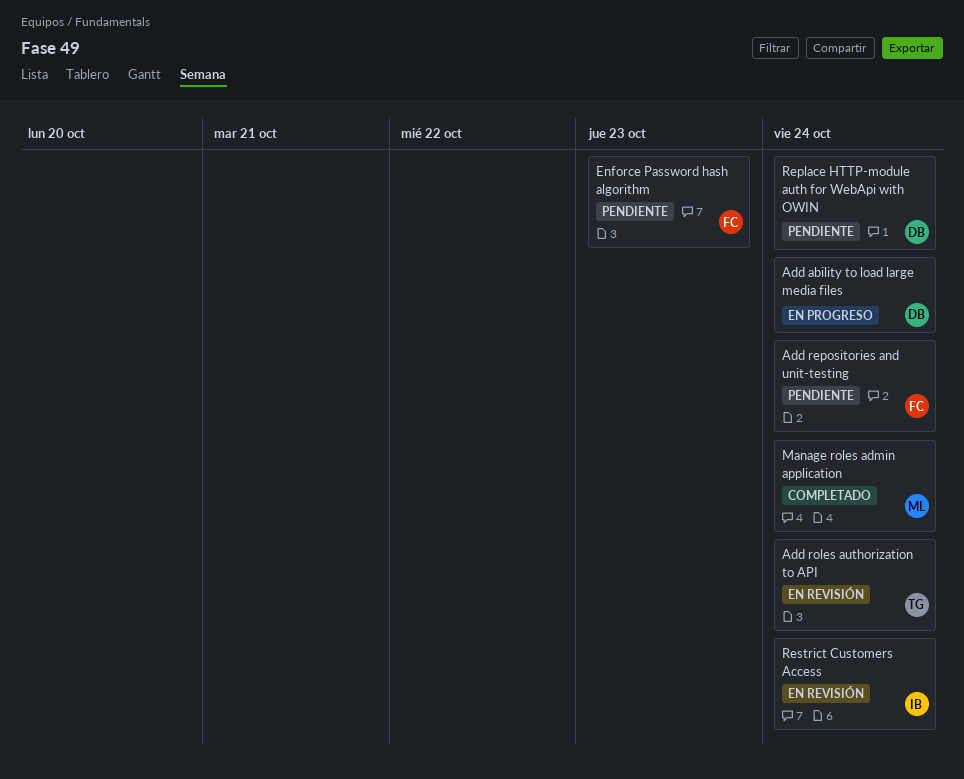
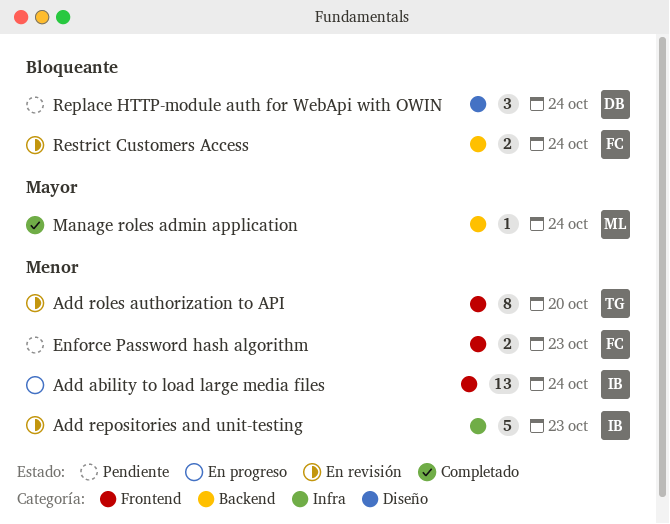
Add ability to load large media files, owner: DB -> IB
Add repositories and unit-testing, status: Pendiente -> En revisión
Add repositories and unit-testing, owner: FC -> IB
Add repositories and unit-testing, due: Oct 24 -> Oct 23
Add roles authorization to API, due: Oct 24 -> Oct 20
Restrict Customers Access, owner: IB -> FC

